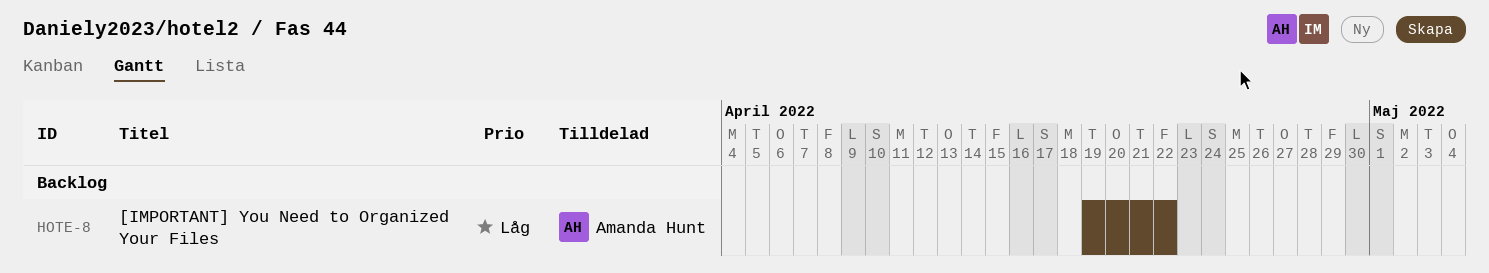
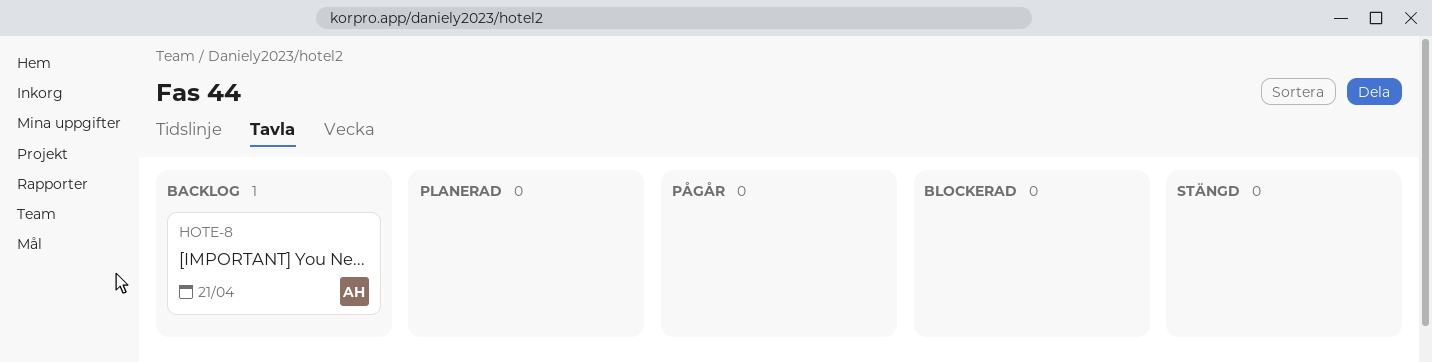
HOTE-8, due: Apr 22 -> Apr 21

